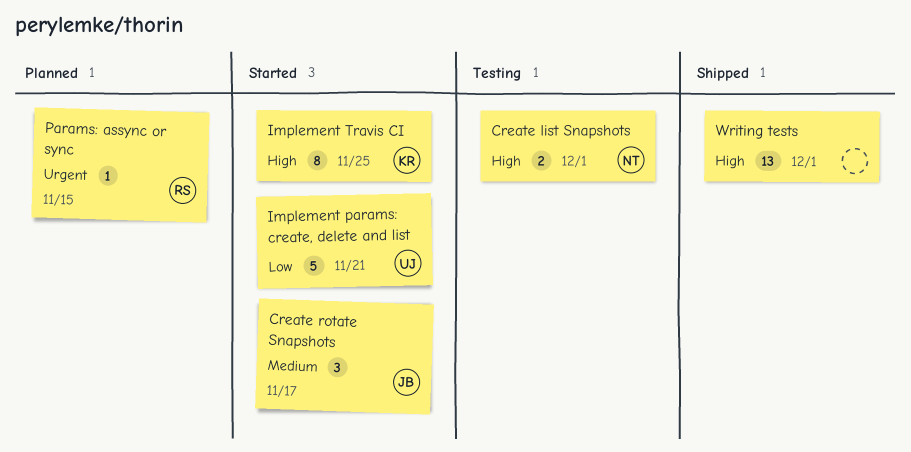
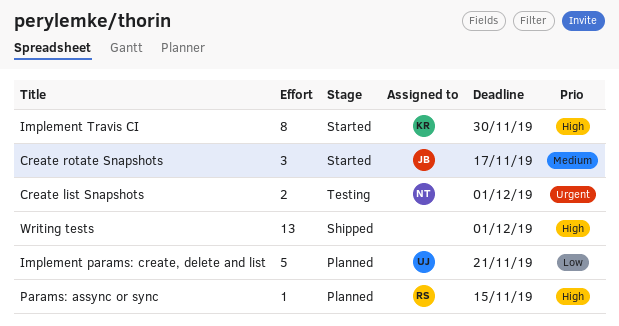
Create list Snapshots, priority: High -> Urgent
Implement params: create, delete and list, status: Started -> Planned
Implement Travis CI, due: Nov 25 -> Nov 30
Params: assync or sync, priority: Urgent -> High

